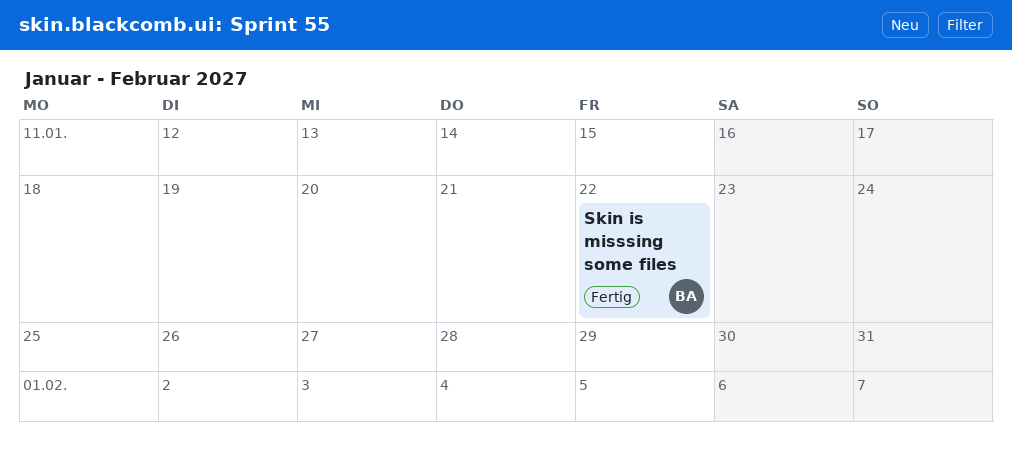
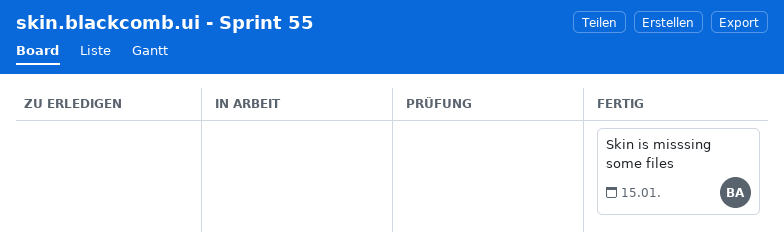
Skin is misssing some files, due: Jan 22 -> Jan 15

